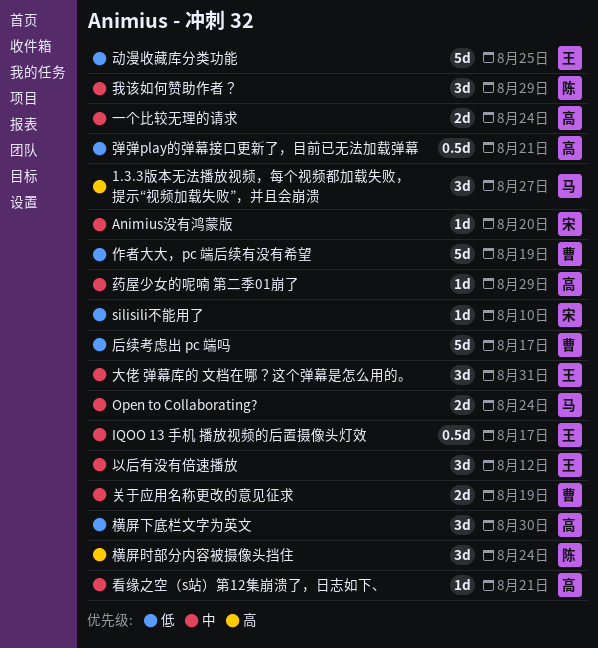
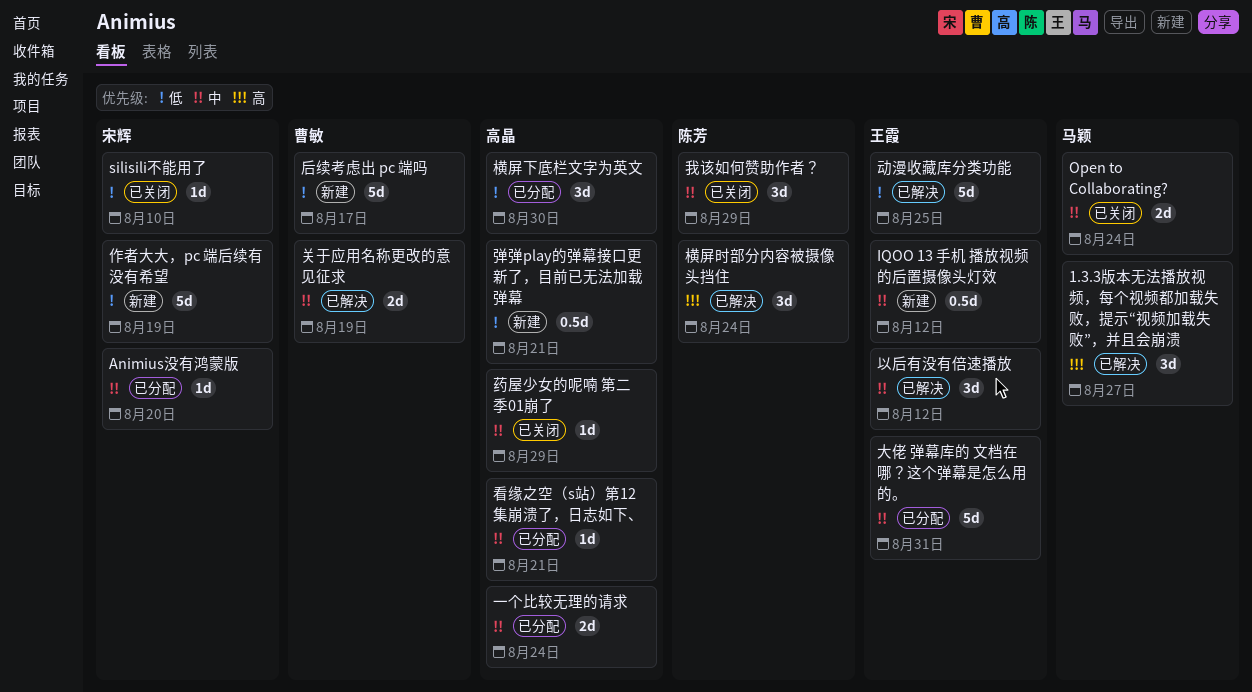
IQOO 13 手机 播放视频的后置摄像头灯效, due: Aug 17 -> Aug 12
作者大大，pc 端后续有没有希望, owner: 曹敏 -> 宋辉
大佬 弹幕库的 文档在哪？这个弹幕是怎么用的。, estimate: 3d -> 5d

